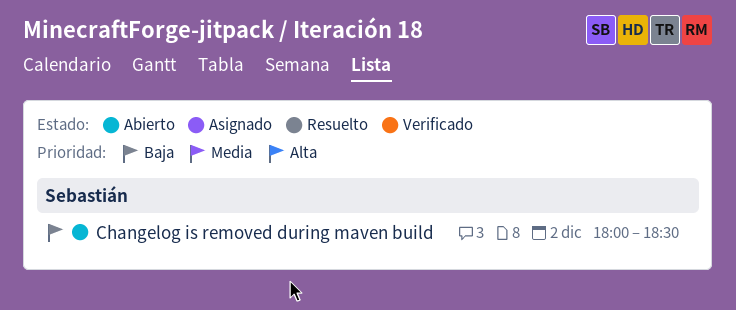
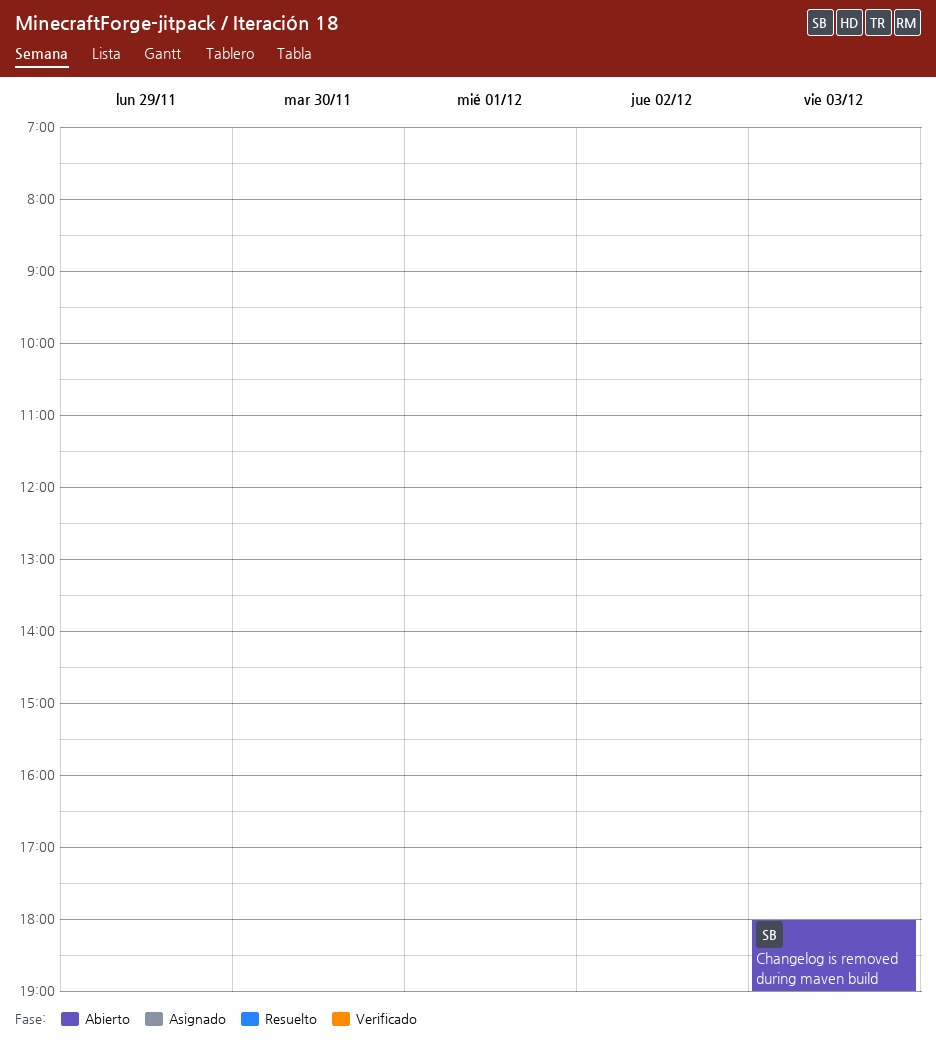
Changelog is removed during maven build, day: Dec 2 -> Dec 3
Changelog is removed during maven build, ends: 18:30 -> 19:00

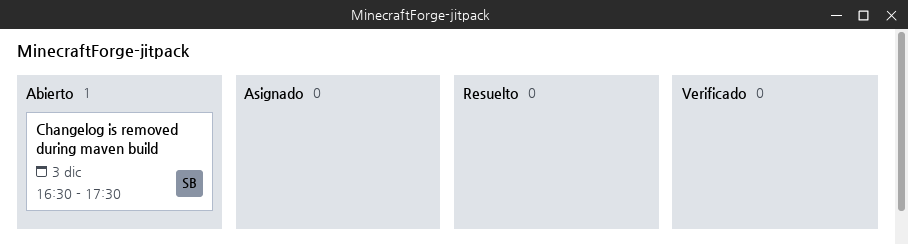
Changelog is removed during maven build, begins: 18:00 -> 16:30
Changelog is removed during maven build, ends: 19:00 -> 17:30

